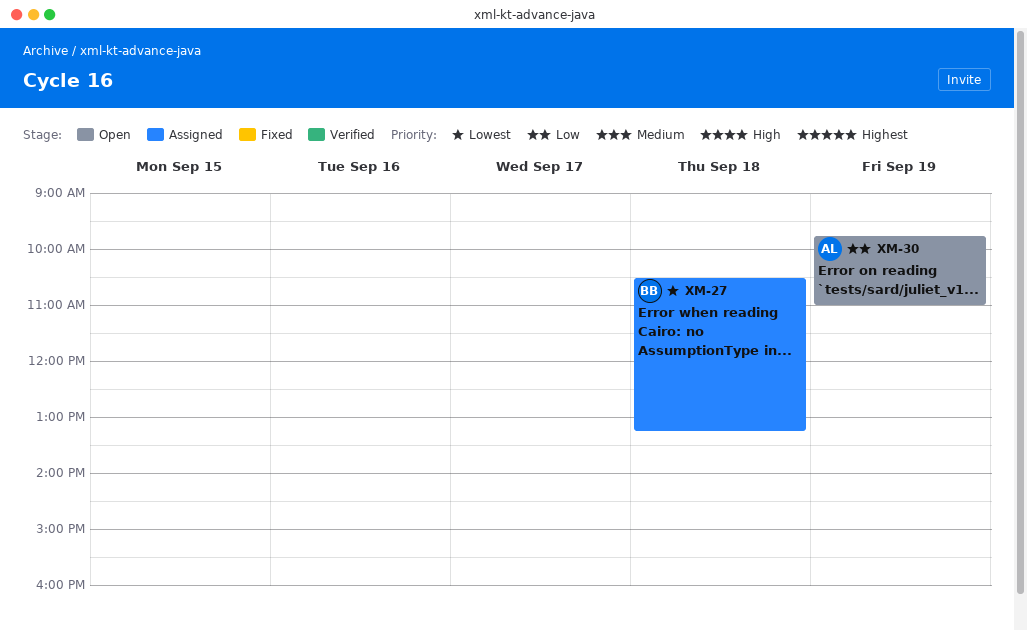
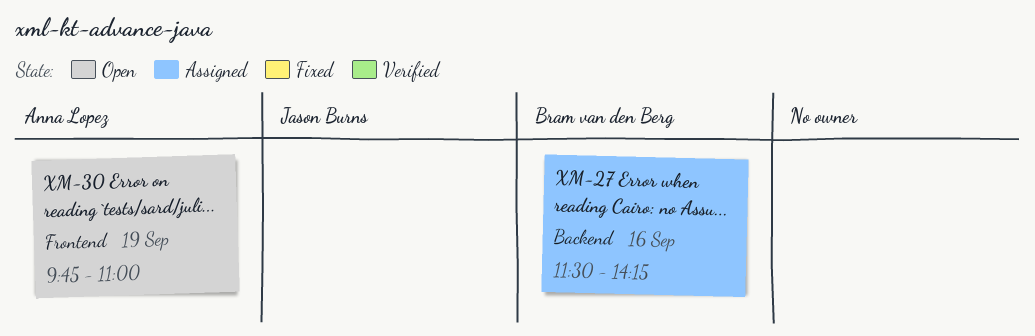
XM-27, day: Sep 18 -> Sep 16
XM-27, begins: 10:30 -> 11:30
XM-27, ends: 13:15 -> 14:15

